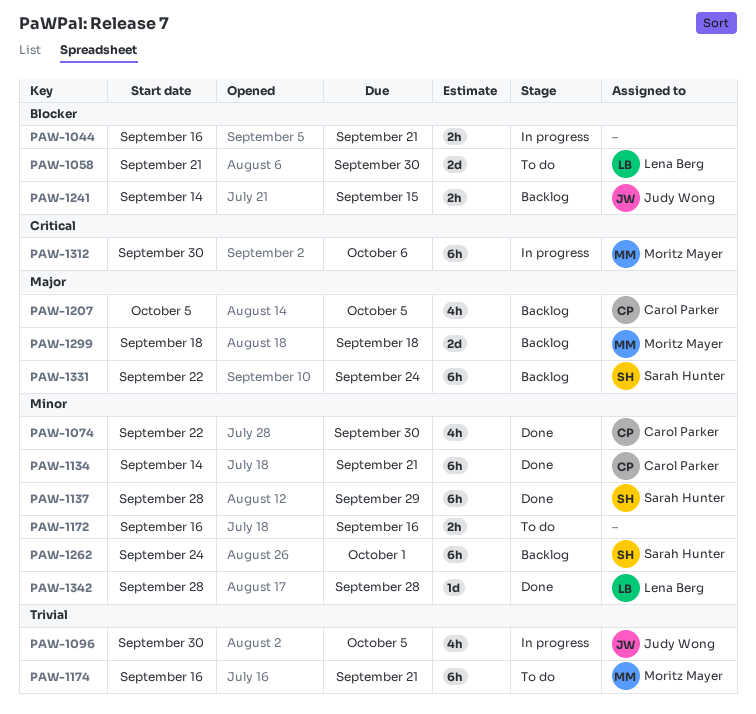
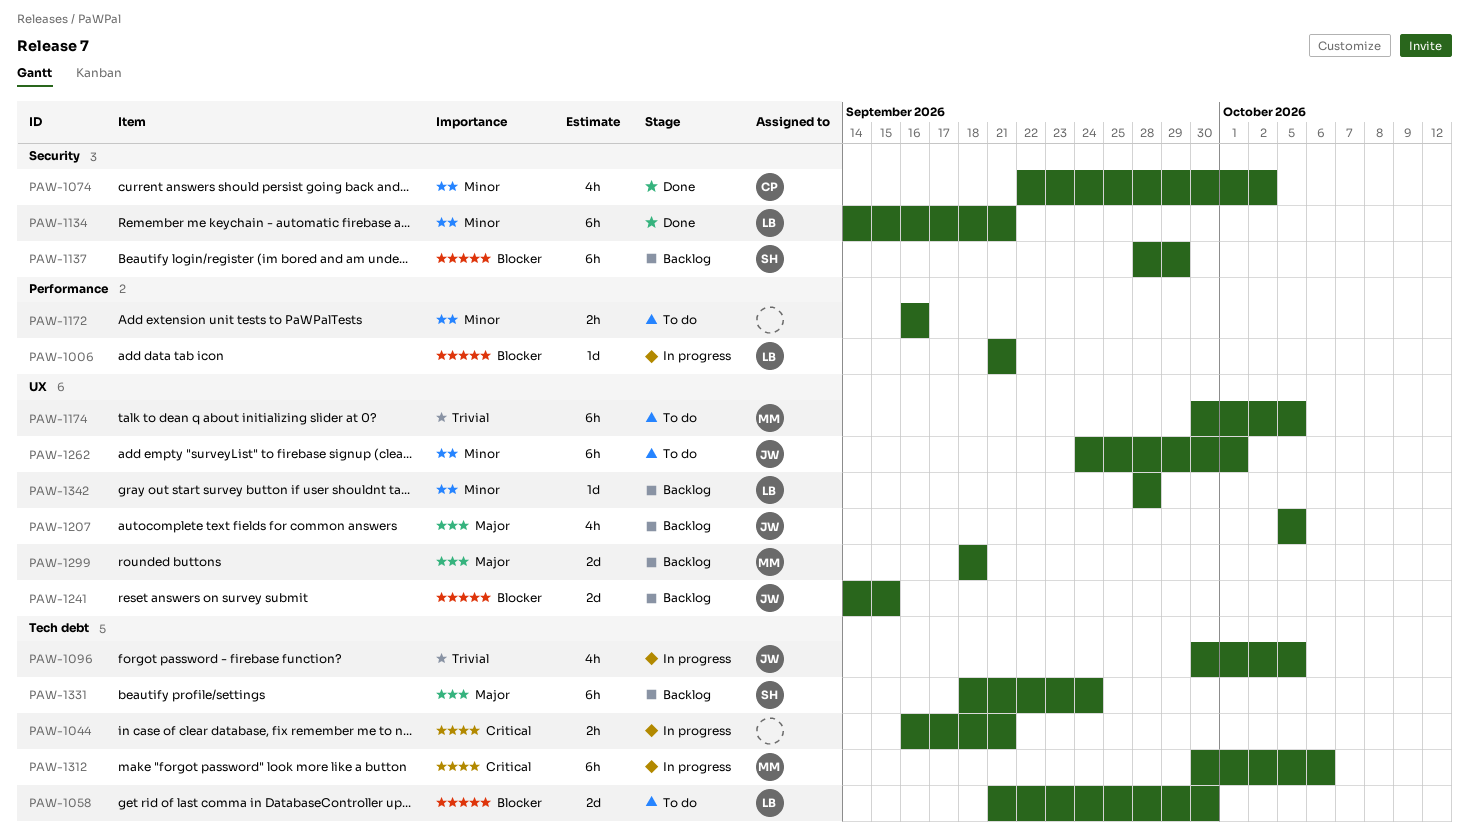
PAW-1006: none -> present
PAW-1044, priority: Blocker -> Critical
PAW-1074, due: Sep 30 -> Oct 2
PAW-1134, owner: Carol Parker -> Lena Berg
PAW-1137, status: Done -> Backlog
PAW-1137, priority: Minor -> Blocker
PAW-1174, start: Sep 16 -> Sep 30
PAW-1174, due: Sep 21 -> Oct 5
PAW-1207, owner: Carol Parker -> Judy Wong
PAW-1241, estimate: 2h -> 2d
PAW-1262, status: Backlog -> To do
PAW-1262, owner: Sarah Hunter -> Judy Wong
PAW-1331, start: Sep 22 -> Sep 18
PAW-1342, status: Done -> Backlog

